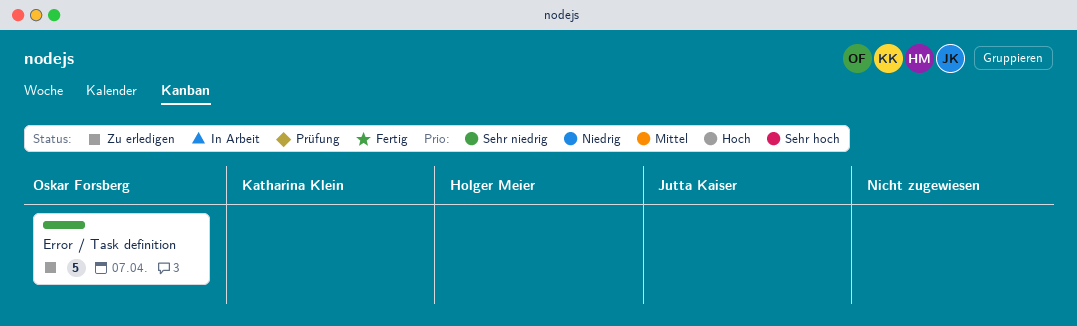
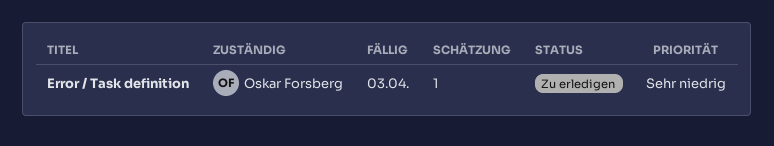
Error / Task definition, estimate: 5 -> 1
Error / Task definition, due: Apr 7 -> Apr 3

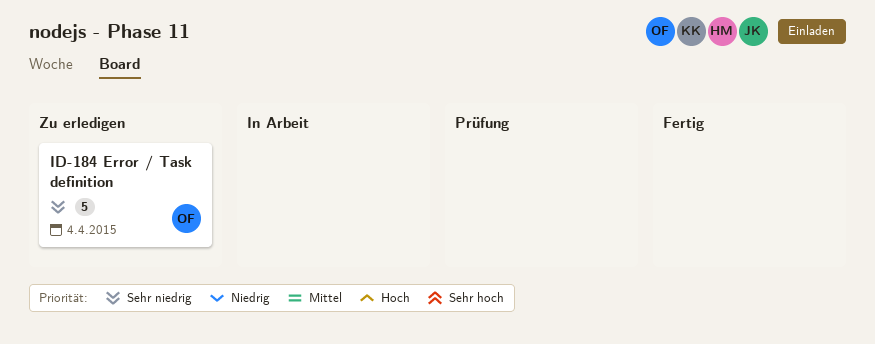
Error / Task definition, estimate: 1 -> 5
Error / Task definition, due: Apr 3 -> Apr 4

